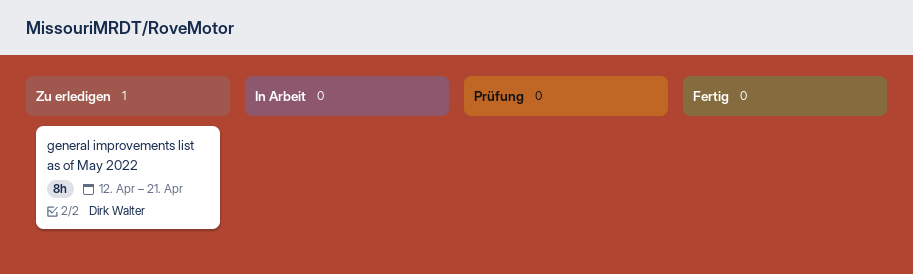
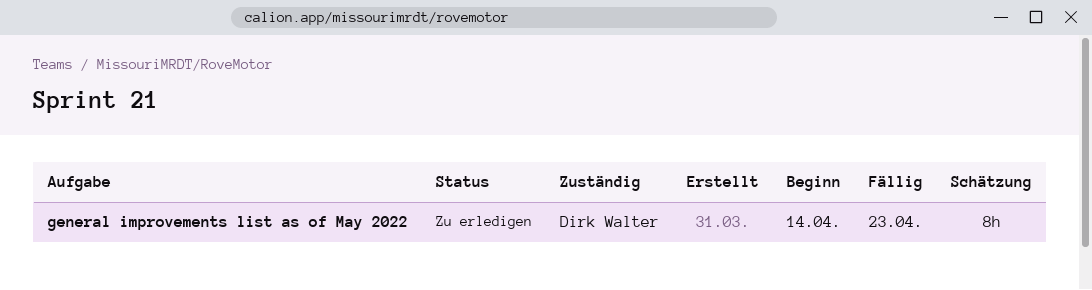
general improvements list as of May 2022, start: Apr 12 -> Apr 14
general improvements list as of May 2022, due: Apr 21 -> Apr 23

